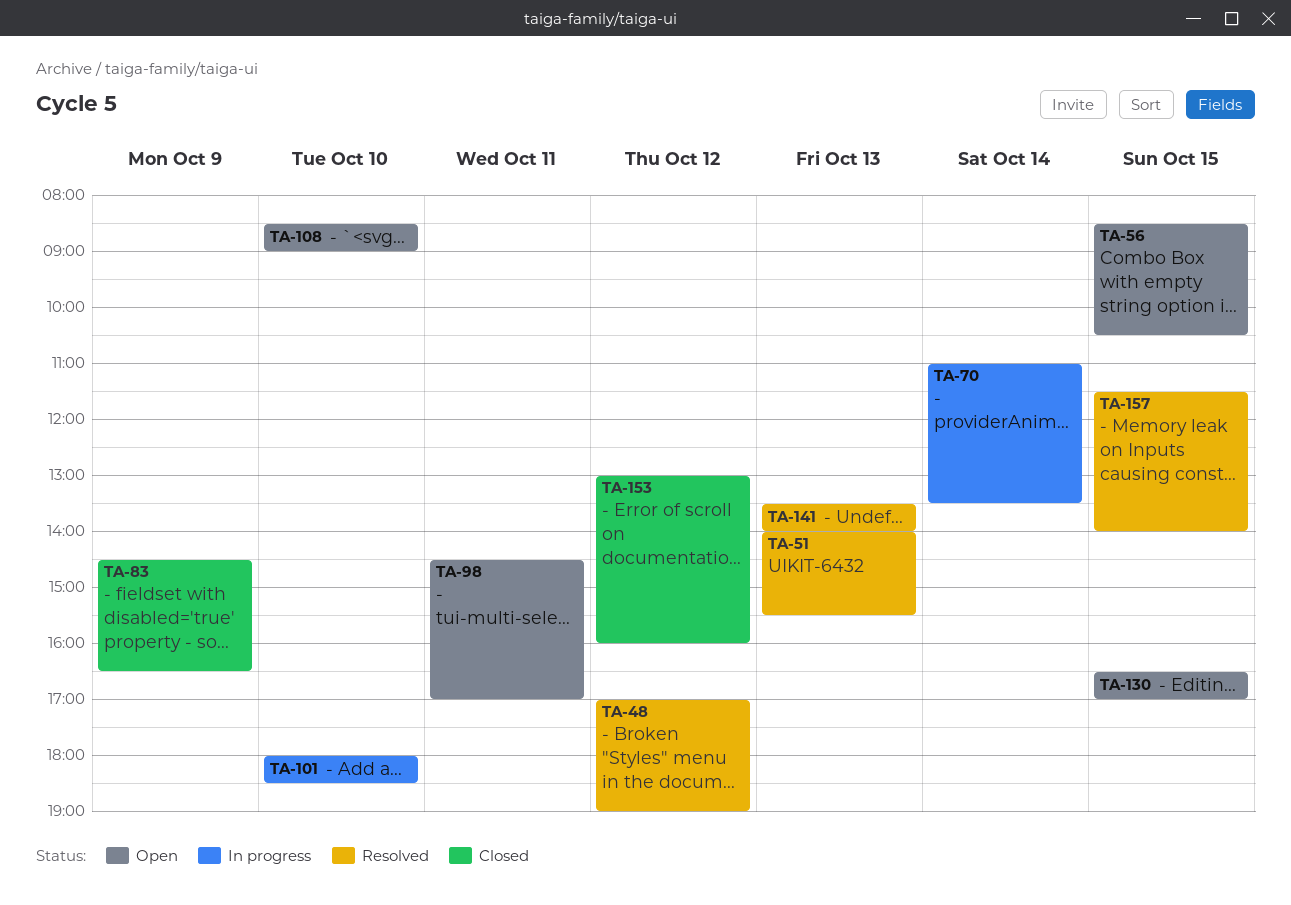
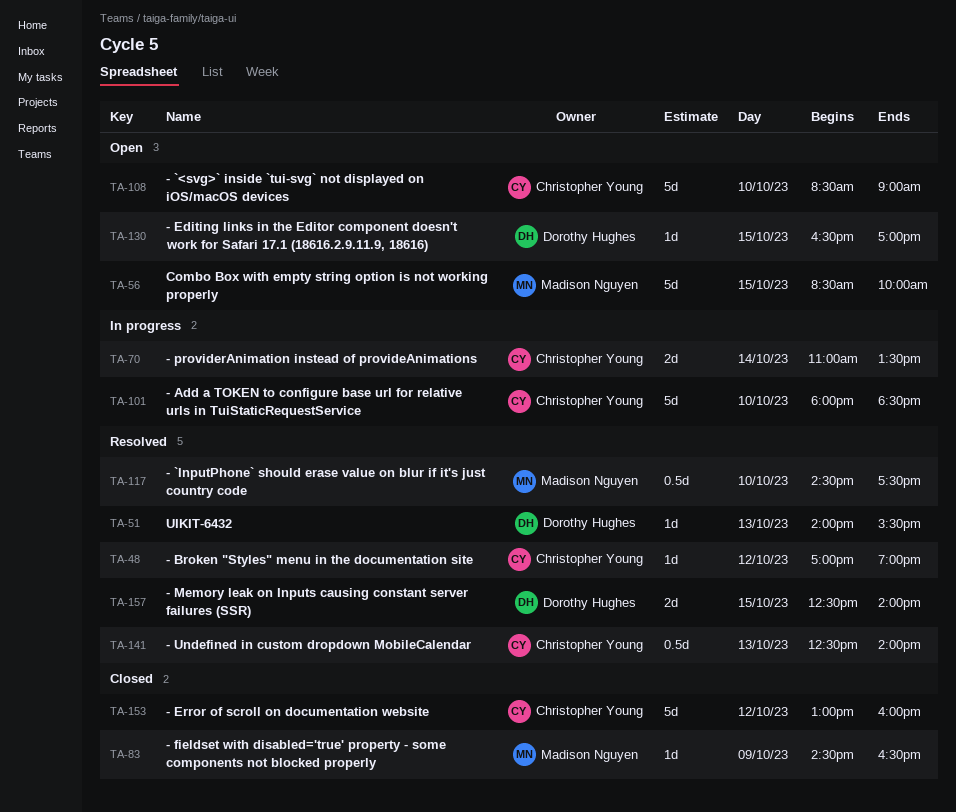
TA-56, ends: 10:30 -> 10:00
TA-98: present -> none
TA-117: none -> present
TA-141, begins: 13:30 -> 12:30
TA-157, begins: 11:30 -> 12:30

